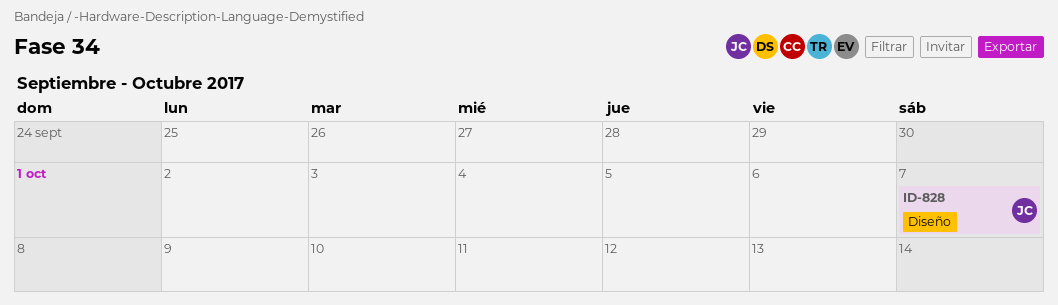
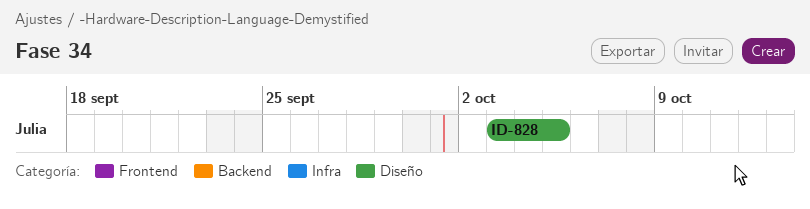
ID-828, due: Oct 7 -> Oct 5

